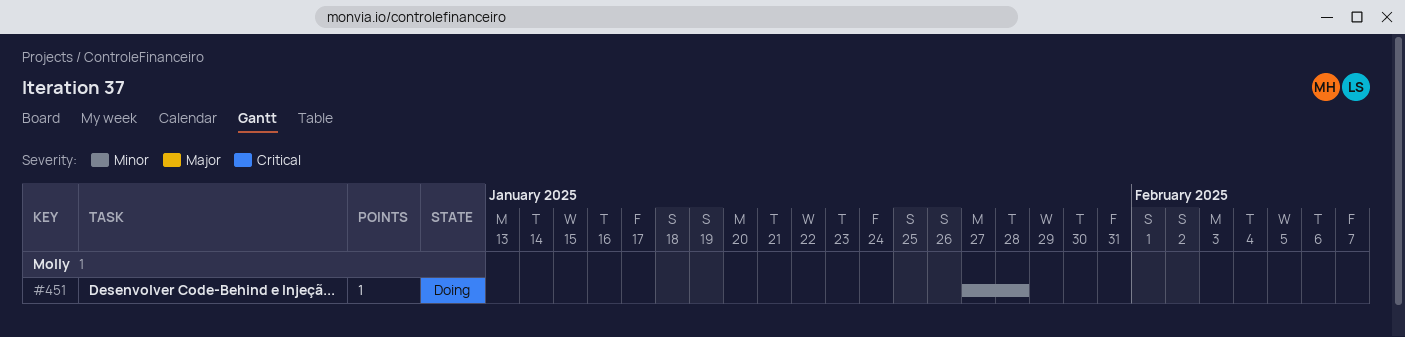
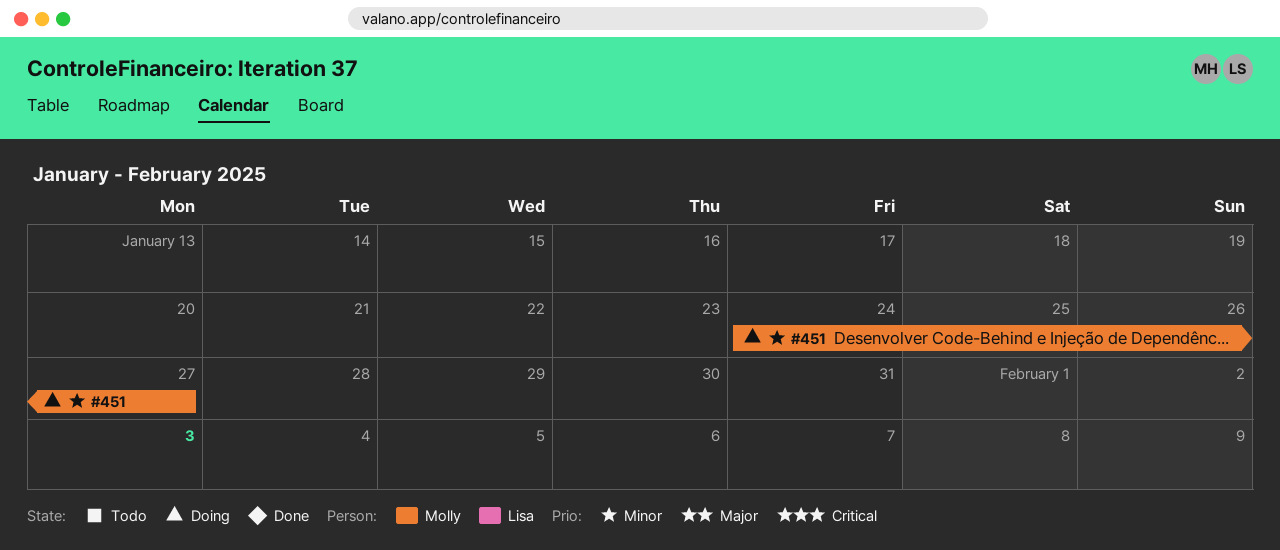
#451, start: Jan 27 -> Jan 24
#451, due: Jan 28 -> Jan 27

